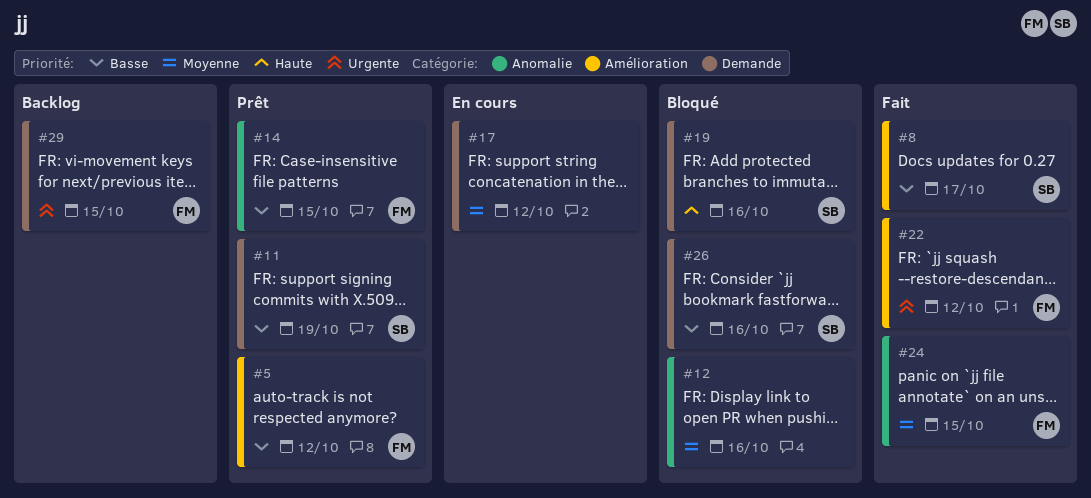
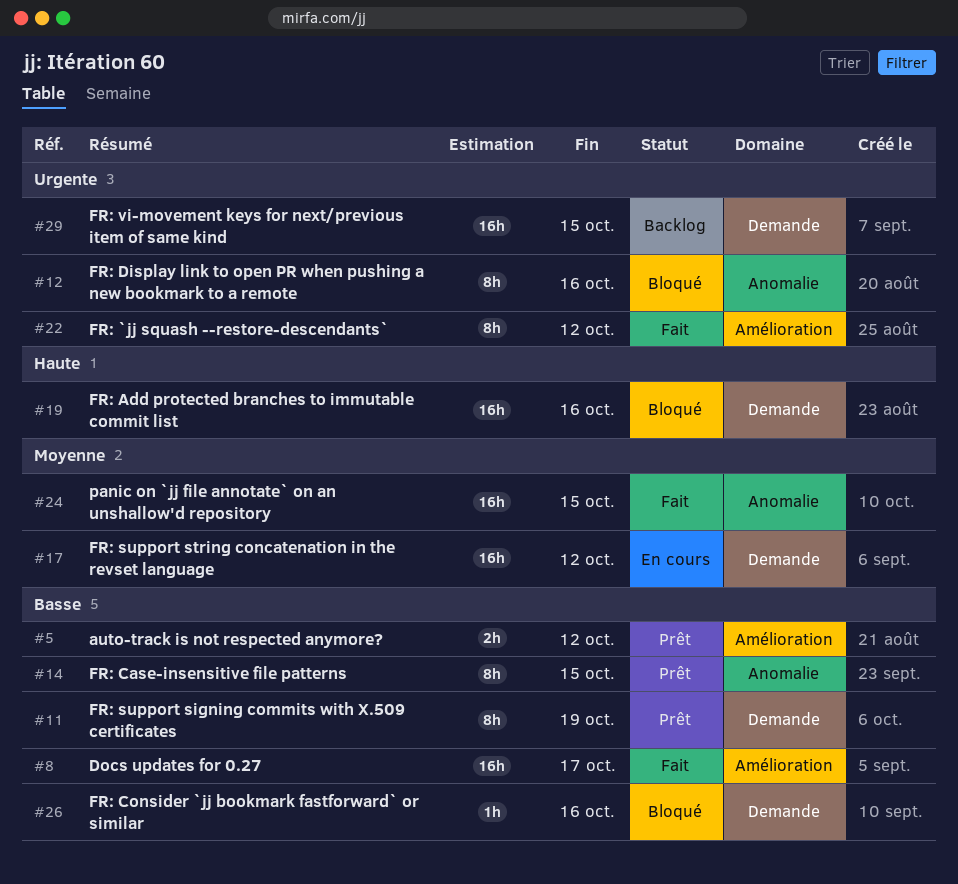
#12, priority: Moyenne -> Urgente

